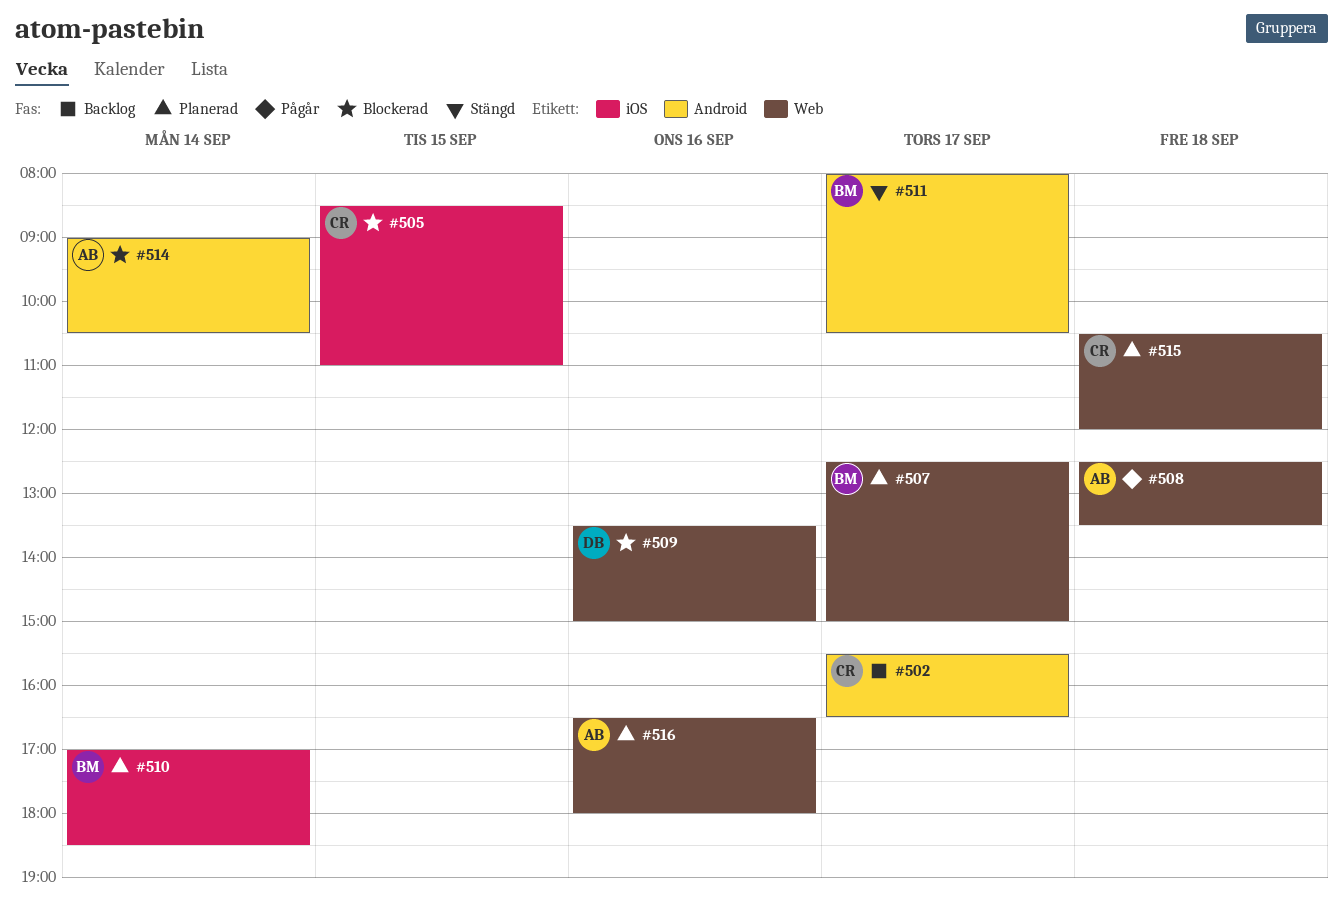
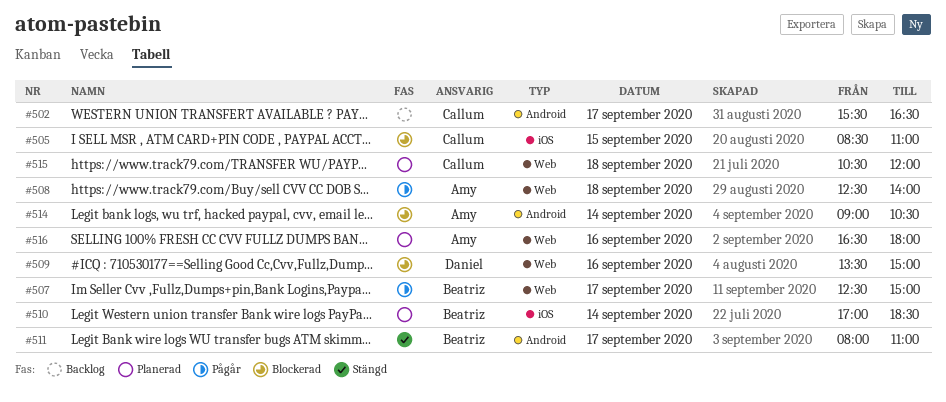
#507, status: Planerad -> Pågår
#508, ends: 13:30 -> 14:00
#511, ends: 10:30 -> 11:00

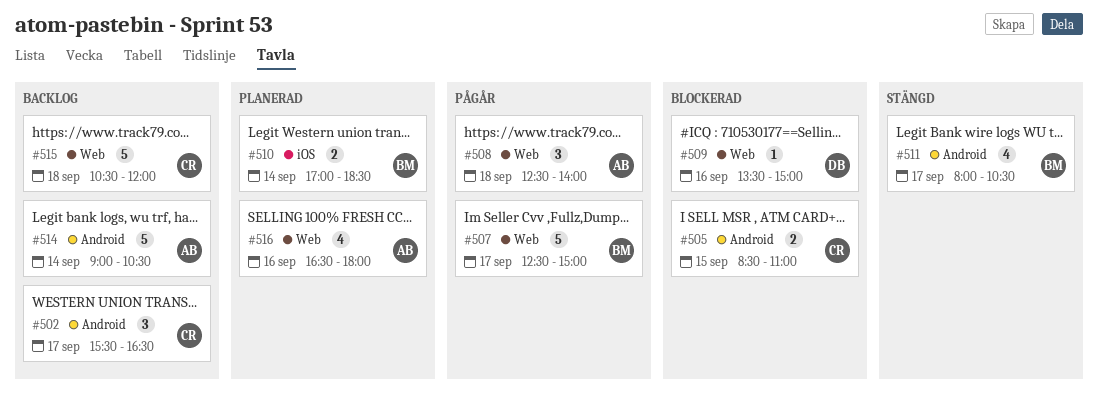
#505, label: iOS -> Android
#511, ends: 11:00 -> 10:30
#514, status: Blockerad -> Backlog
#515, status: Planerad -> Backlog

